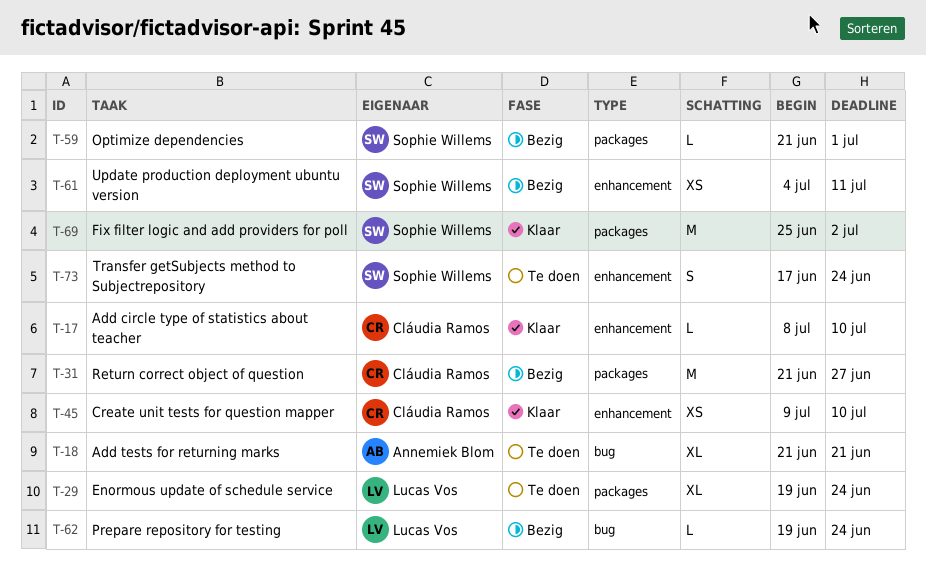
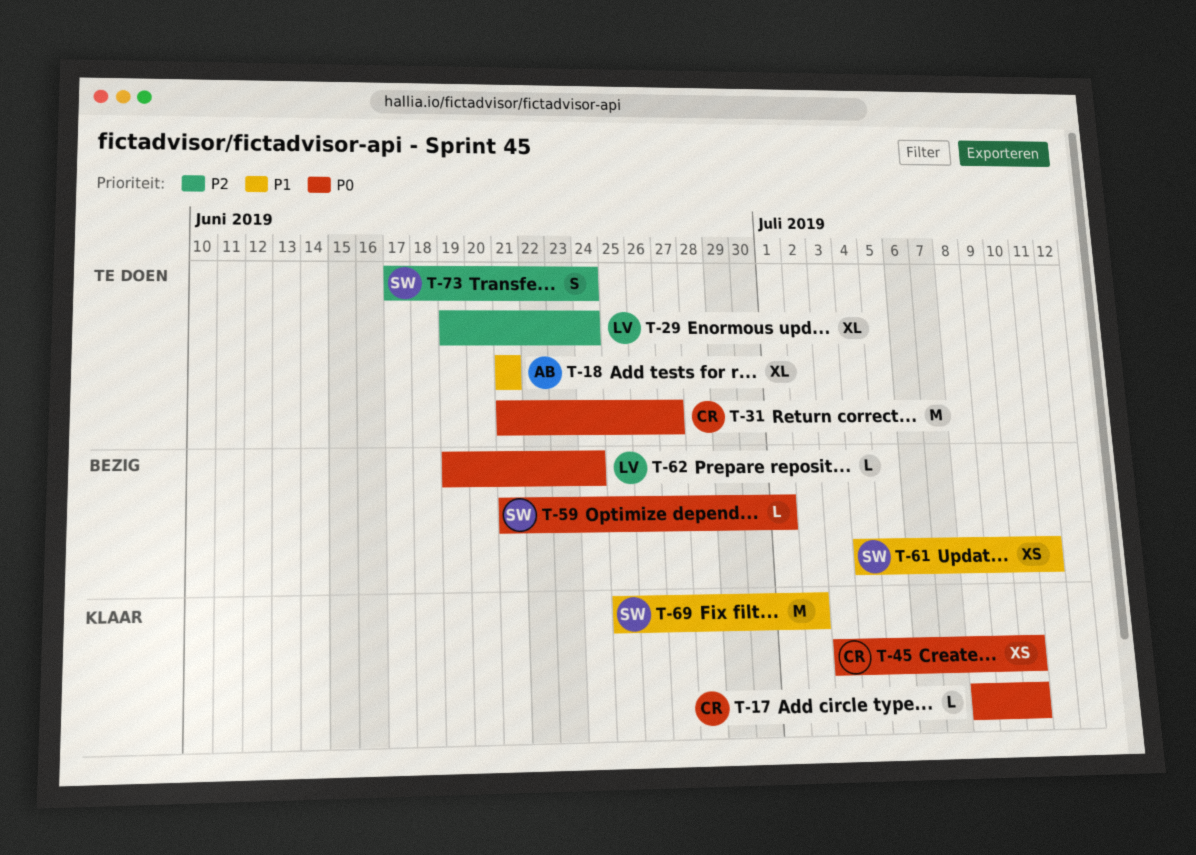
T-31, status: Bezig -> Te doen
T-45, start: Jul 9 -> Jul 3

